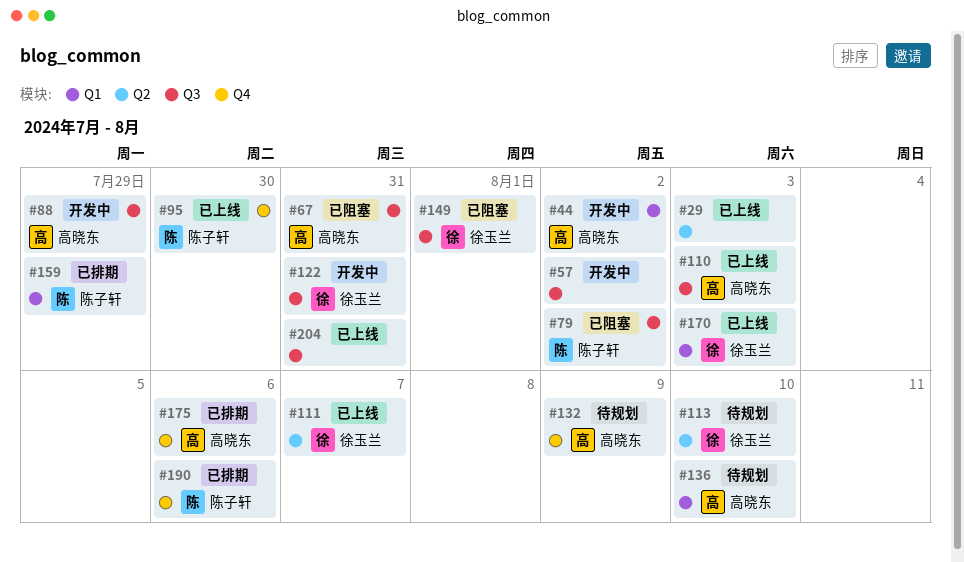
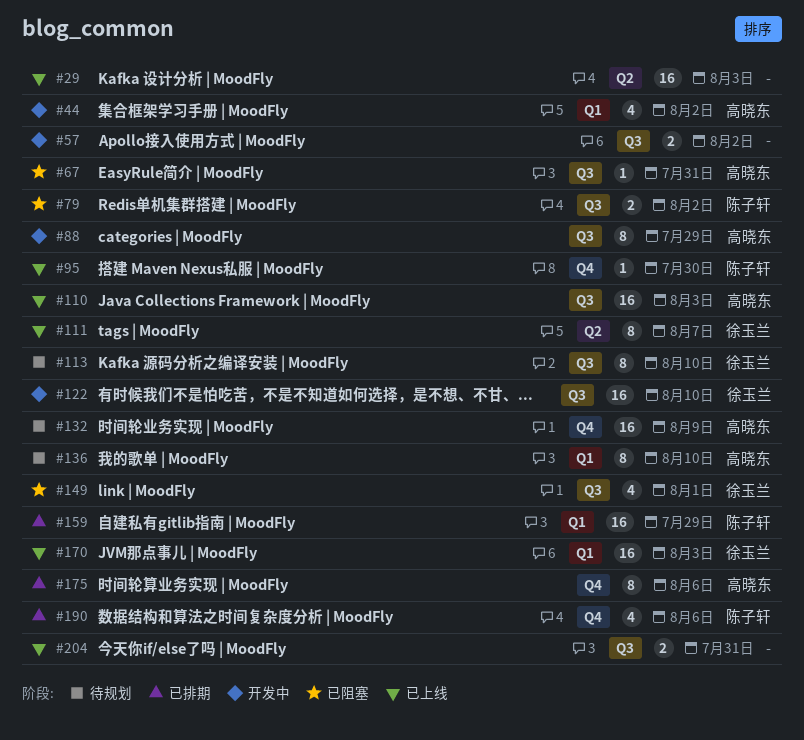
#113, label: Q2 -> Q3
#122, due: Jul 31 -> Aug 10

